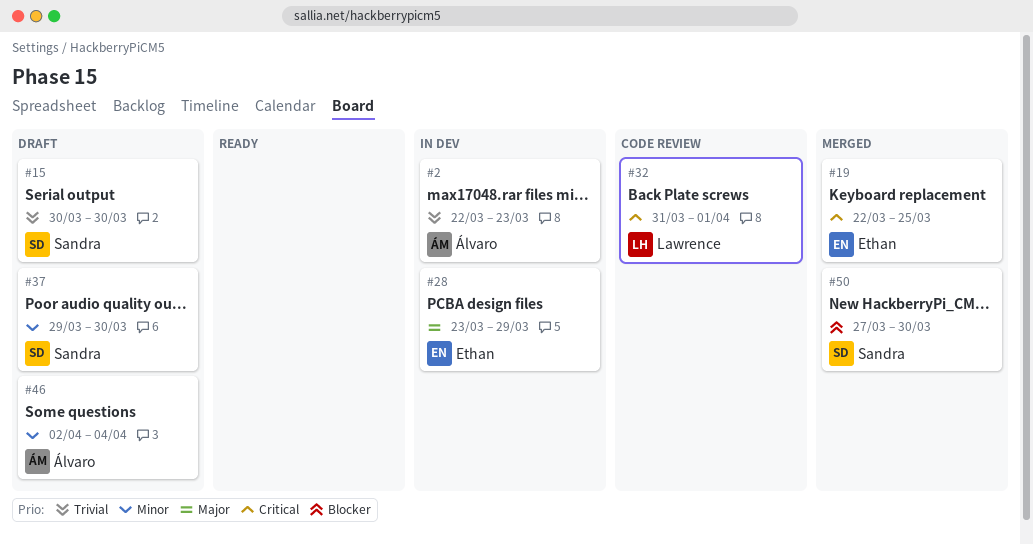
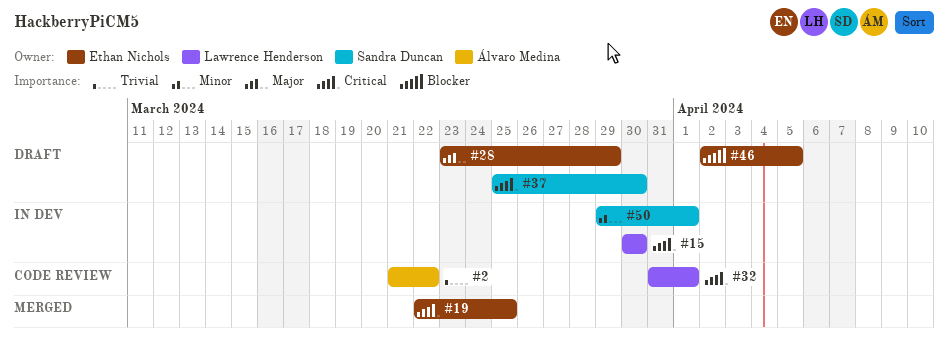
#2, status: In dev -> Code review
#2, start: Mar 22 -> Mar 21
#2, due: Mar 23 -> Mar 22
#15, status: Draft -> In dev
#15, owner: Sandra Duncan -> Lawrence Henderson
#15, priority: Trivial -> Critical
#28, status: In dev -> Draft
#37, priority: Minor -> Critical
#37, start: Mar 29 -> Mar 25
#46, owner: Álvaro Medina -> Ethan Nichols
#46, priority: Minor -> Blocker
#46, due: Apr 4 -> Apr 5
#50, status: Merged -> In dev
#50, priority: Blocker -> Minor
#50, start: Mar 27 -> Mar 29
#50, due: Mar 30 -> Apr 1

